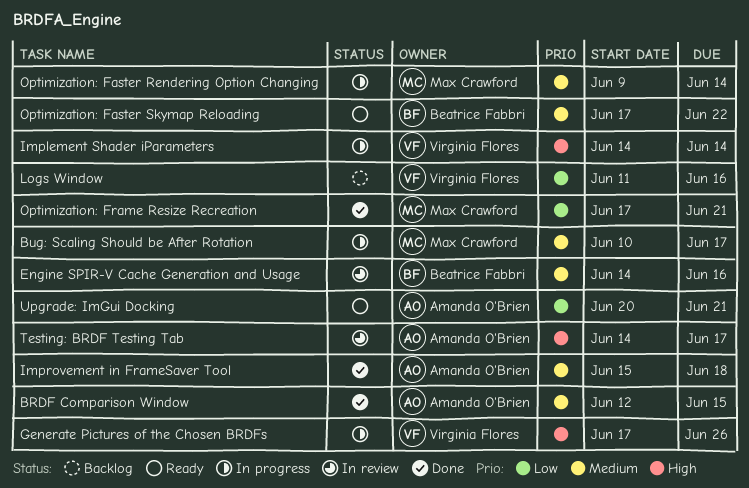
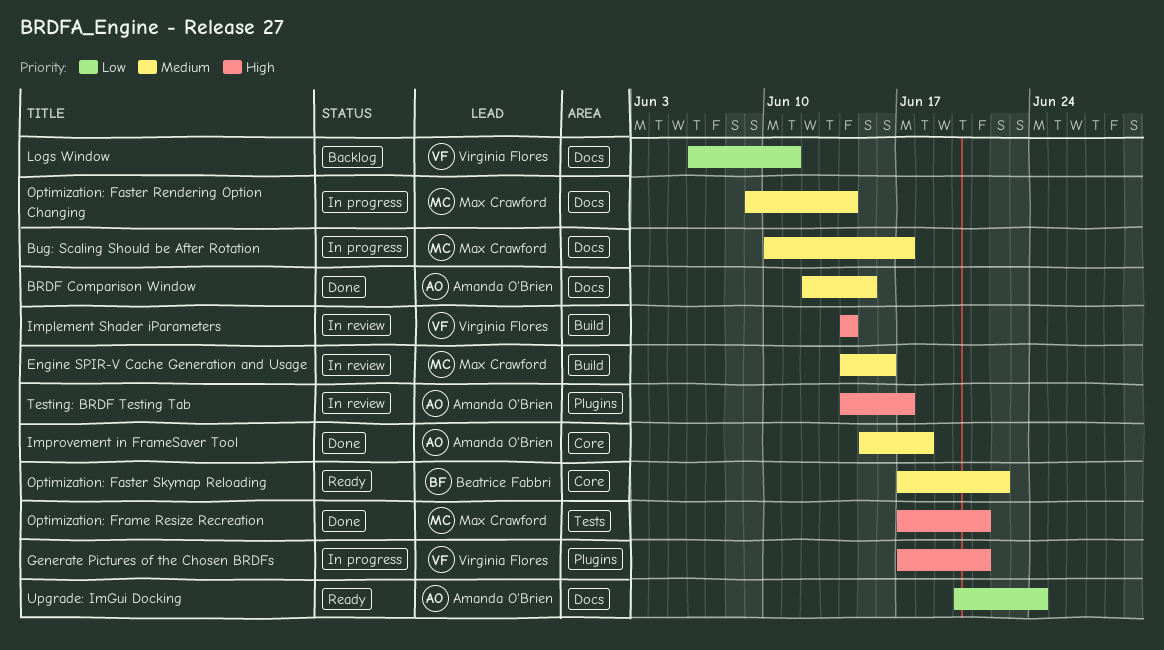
Engine SPIR-V Cache Generation and Usage, owner: Beatrice Fabbri -> Max Crawford
Generate Pictures of the Chosen BRDFs, due: Jun 26 -> Jun 21
Implement Shader iParameters, status: In progress -> In review
Logs Window, start: Jun 11 -> Jun 6
Logs Window, due: Jun 16 -> Jun 11
Optimization: Frame Resize Recreation, priority: Low -> High
Upgrade: ImGui Docking, due: Jun 21 -> Jun 24

